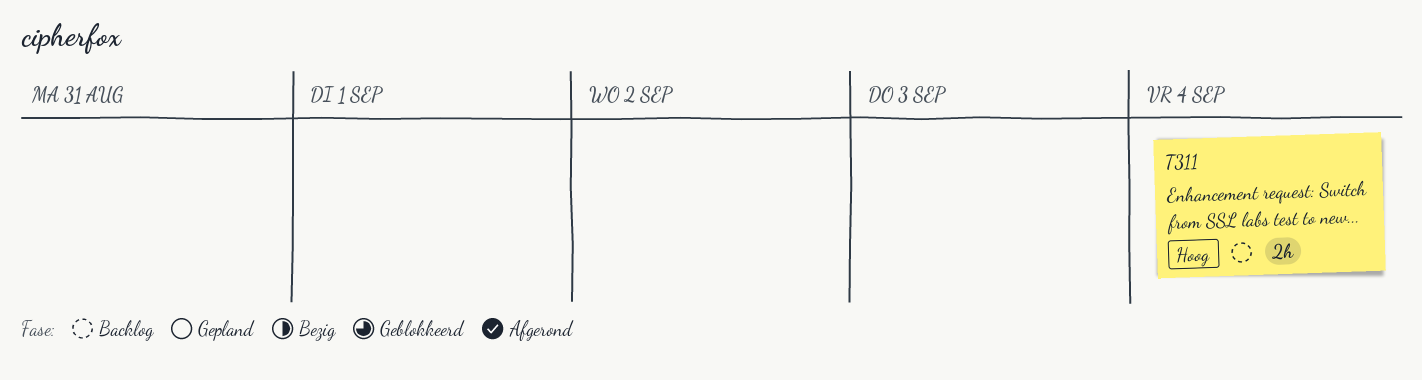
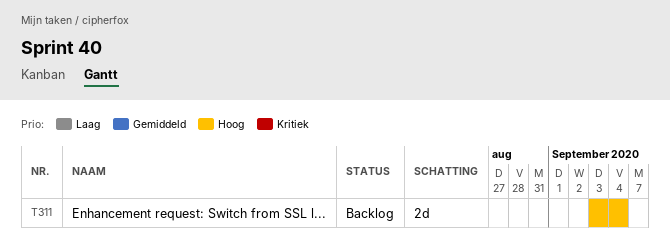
T311, estimate: 2h -> 2d

